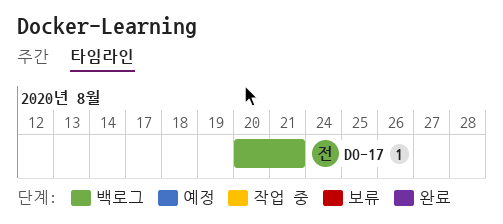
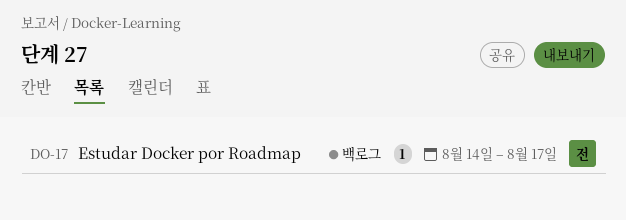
DO-17, start: Aug 20 -> Aug 14
DO-17, due: Aug 21 -> Aug 17

